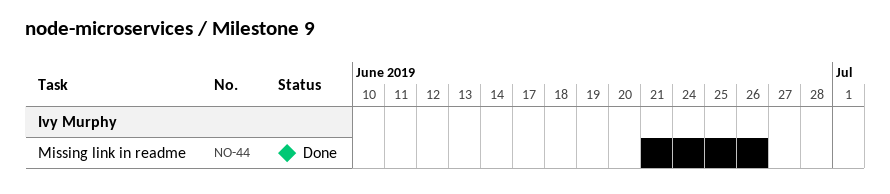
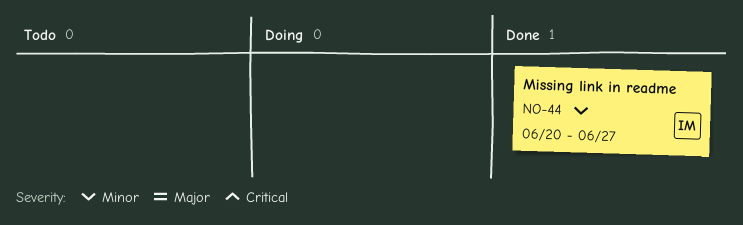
NO-44, start: Jun 21 -> Jun 20
NO-44, due: Jun 26 -> Jun 27

